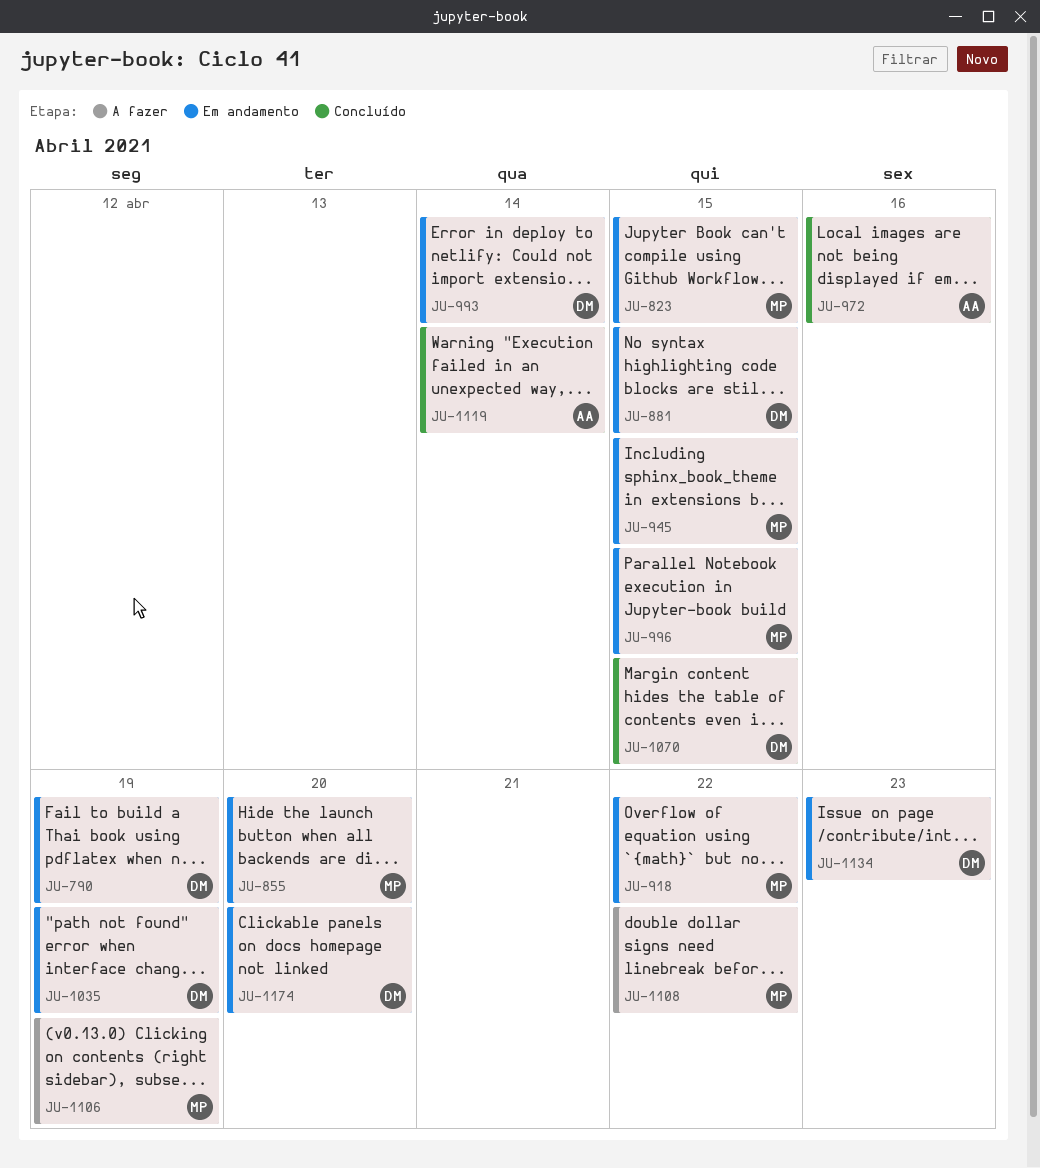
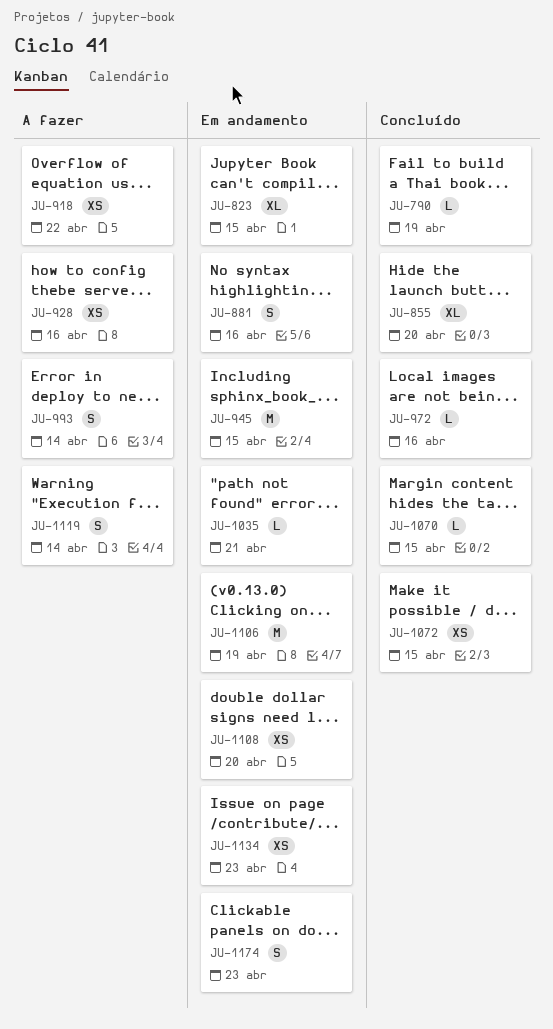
JU-790, status: Em andamento -> Concluído
JU-855, status: Em andamento -> Concluído
JU-881, due: Apr 15 -> Apr 16
JU-918, status: Em andamento -> A fazer
JU-928: none -> present
JU-993, status: Em andamento -> A fazer
JU-996: present -> none
JU-1035, due: Apr 19 -> Apr 21
JU-1072: none -> present
JU-1106, status: A fazer -> Em andamento
JU-1108, status: A fazer -> Em andamento
JU-1108, due: Apr 22 -> Apr 20
JU-1119, status: Concluído -> A fazer
JU-1174, due: Apr 20 -> Apr 23

